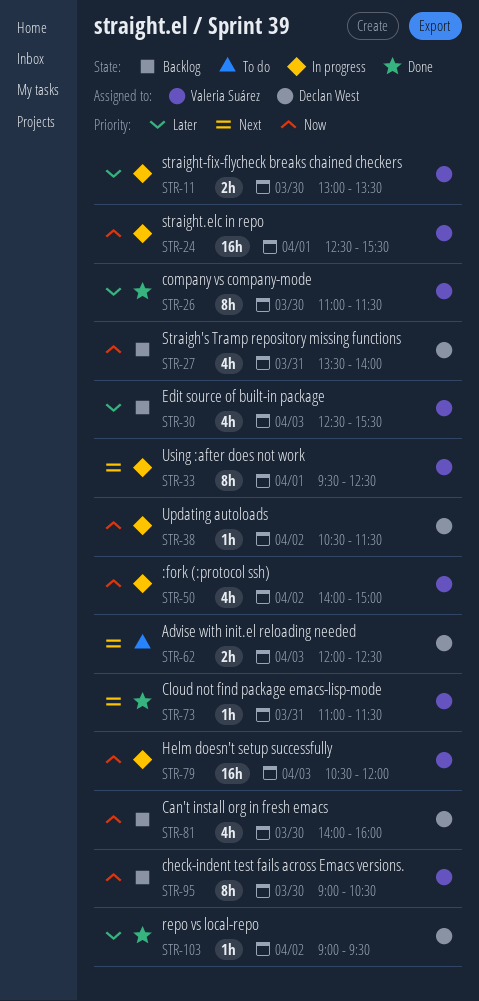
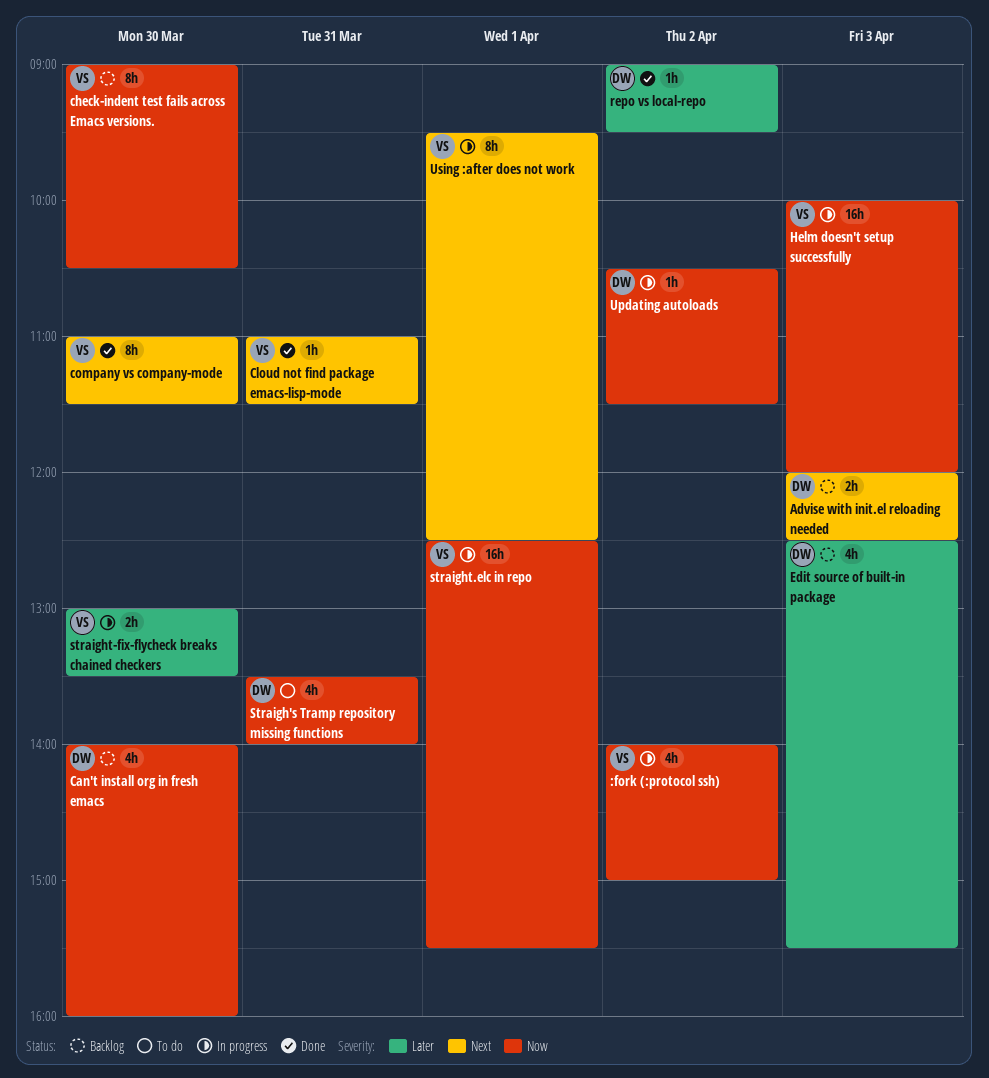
Advise with init.el reloading needed, status: To do -> Backlog
company vs company-mode, priority: Later -> Next
Edit source of built-in package, owner: Valeria Suárez -> Declan West
Helm doesn't setup successfully, begins: 10:30 -> 10:00
Straigh's Tramp repository missing functions, status: Backlog -> To do

